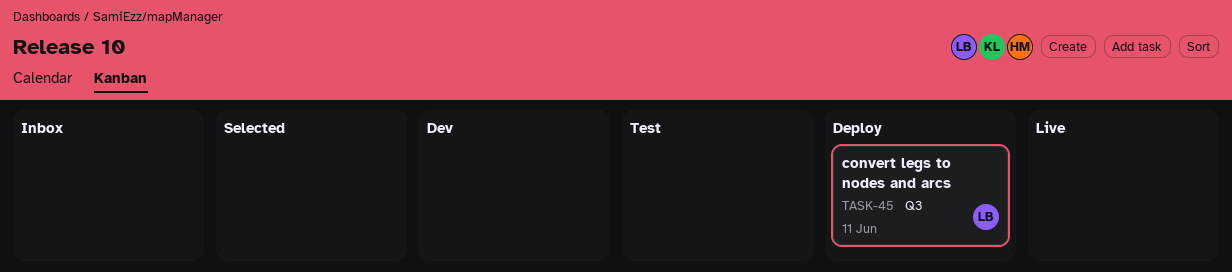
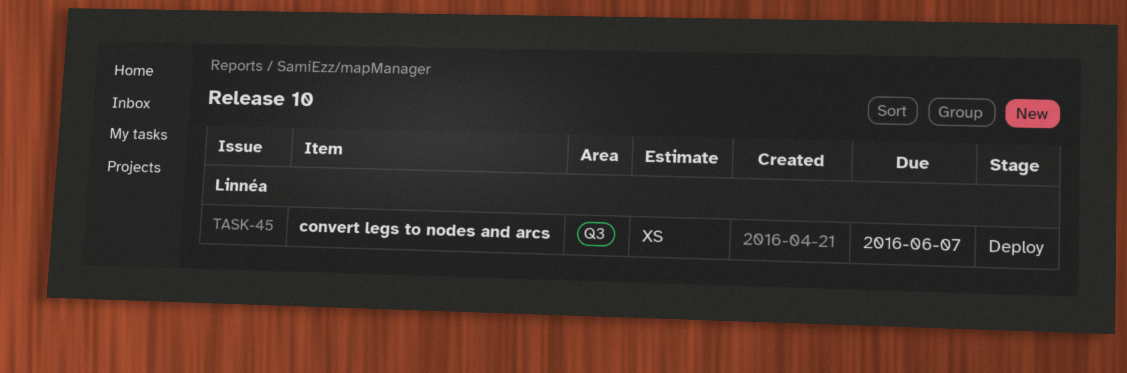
TASK-45, due: Jun 11 -> Jun 7

